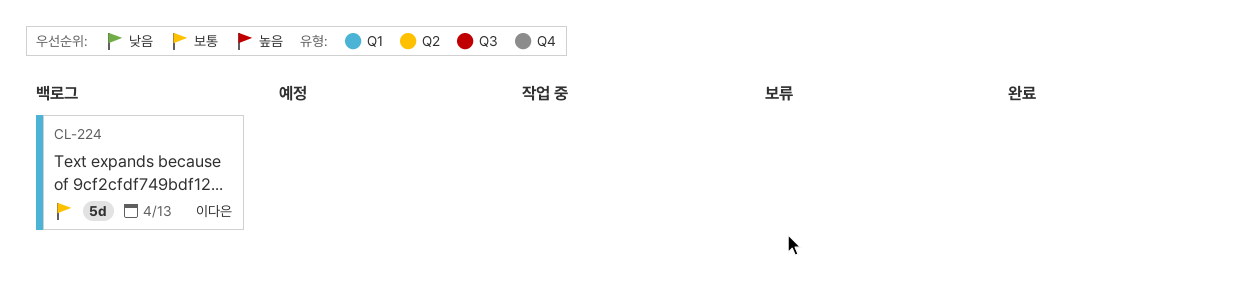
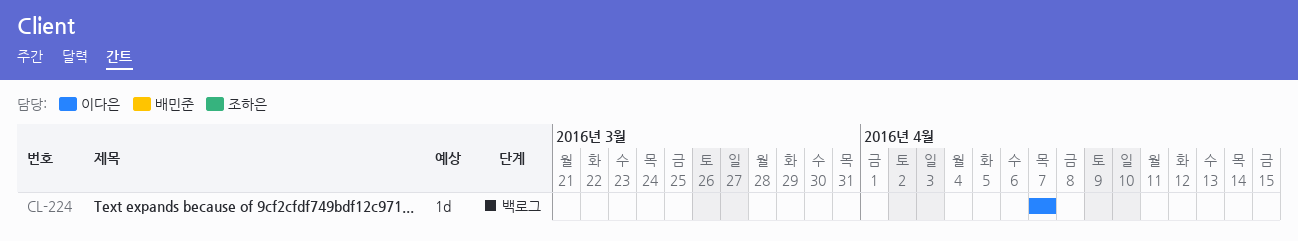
CL-224, estimate: 5d -> 1d
CL-224, due: Apr 13 -> Apr 7

